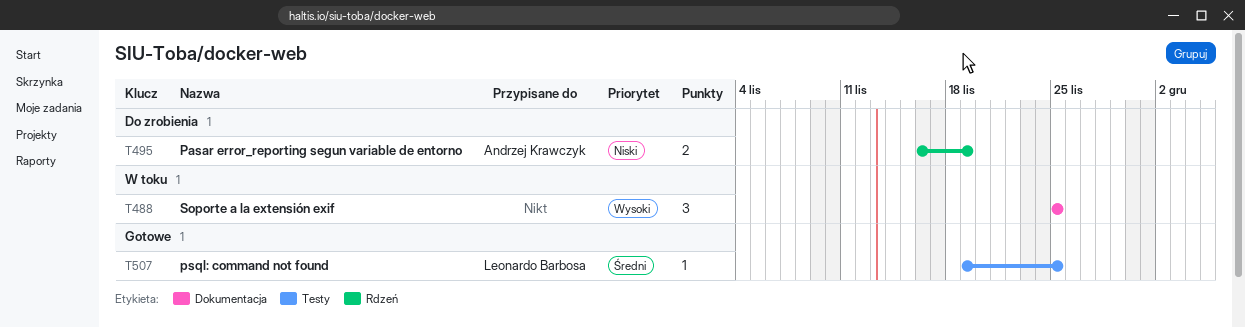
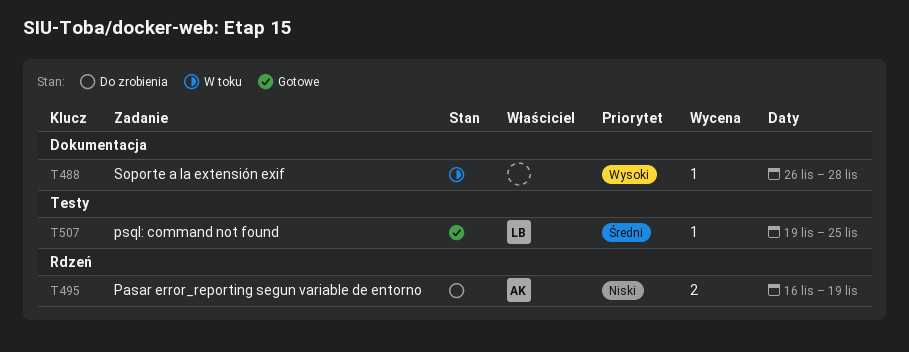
T488, estimate: 3 -> 1
T488, start: Nov 25 -> Nov 26
T488, due: Nov 25 -> Nov 28

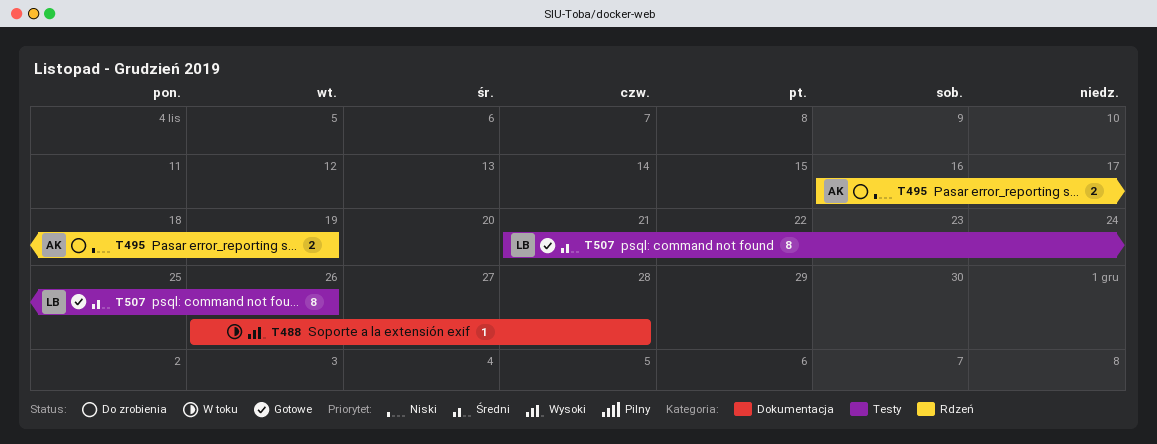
T507, estimate: 1 -> 8
T507, start: Nov 19 -> Nov 21
T507, due: Nov 25 -> Nov 26

